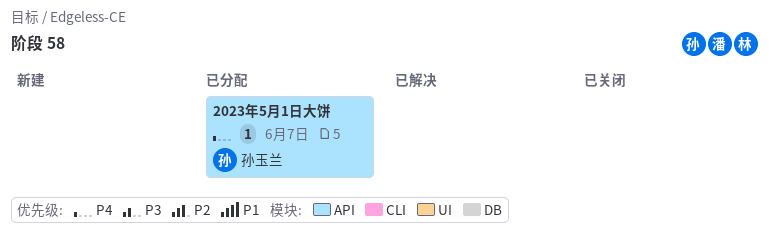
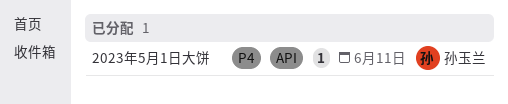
2023年5月1日大饼, due: Jun 7 -> Jun 11

